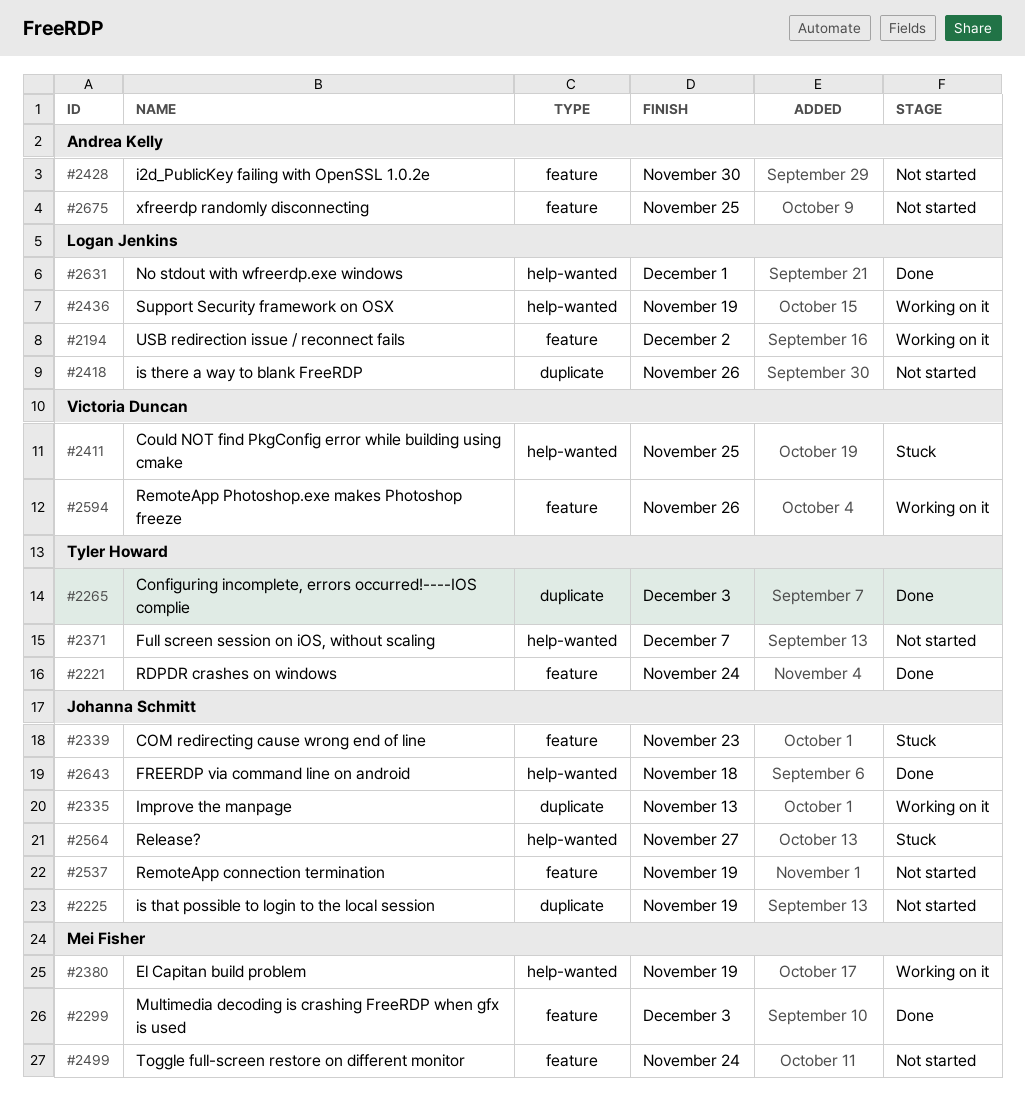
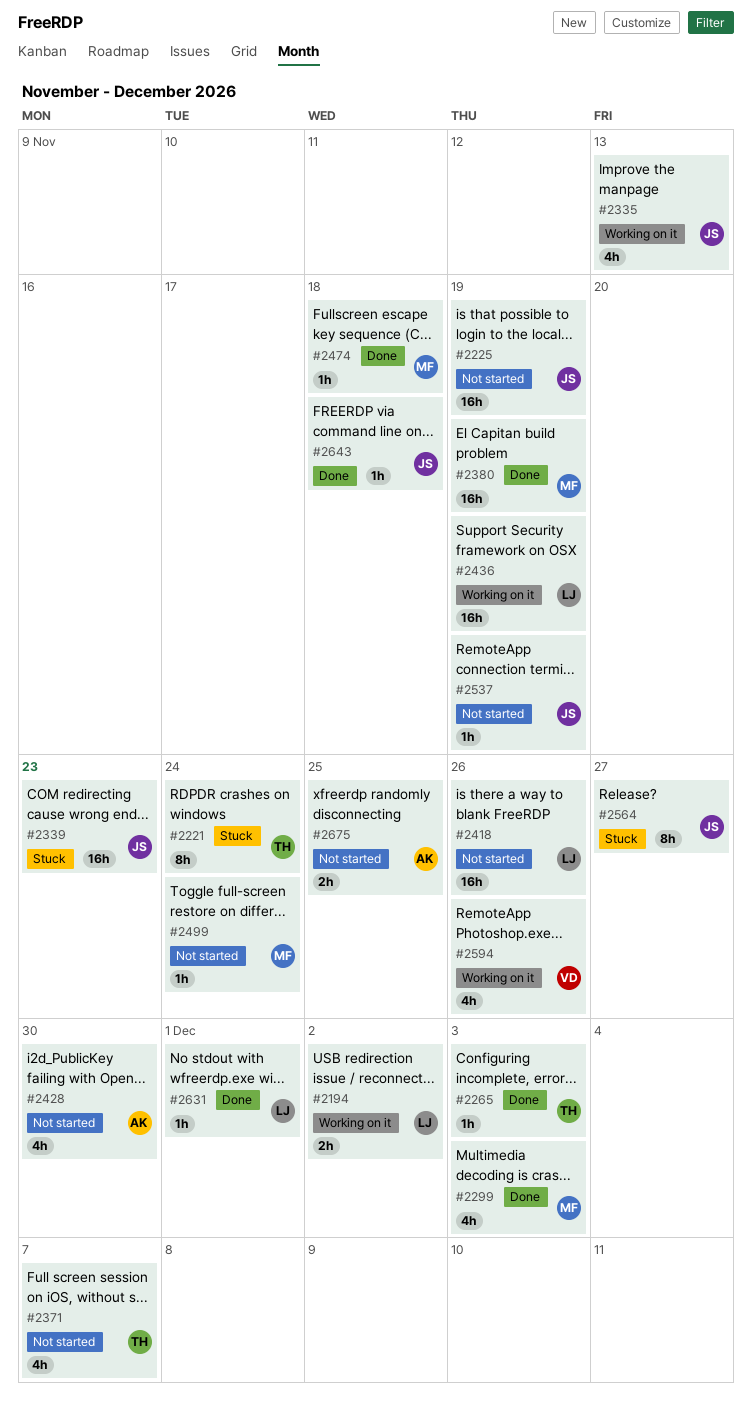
#2221, status: Done -> Stuck
#2380, status: Working on it -> Done
#2411: present -> none
#2474: none -> present

